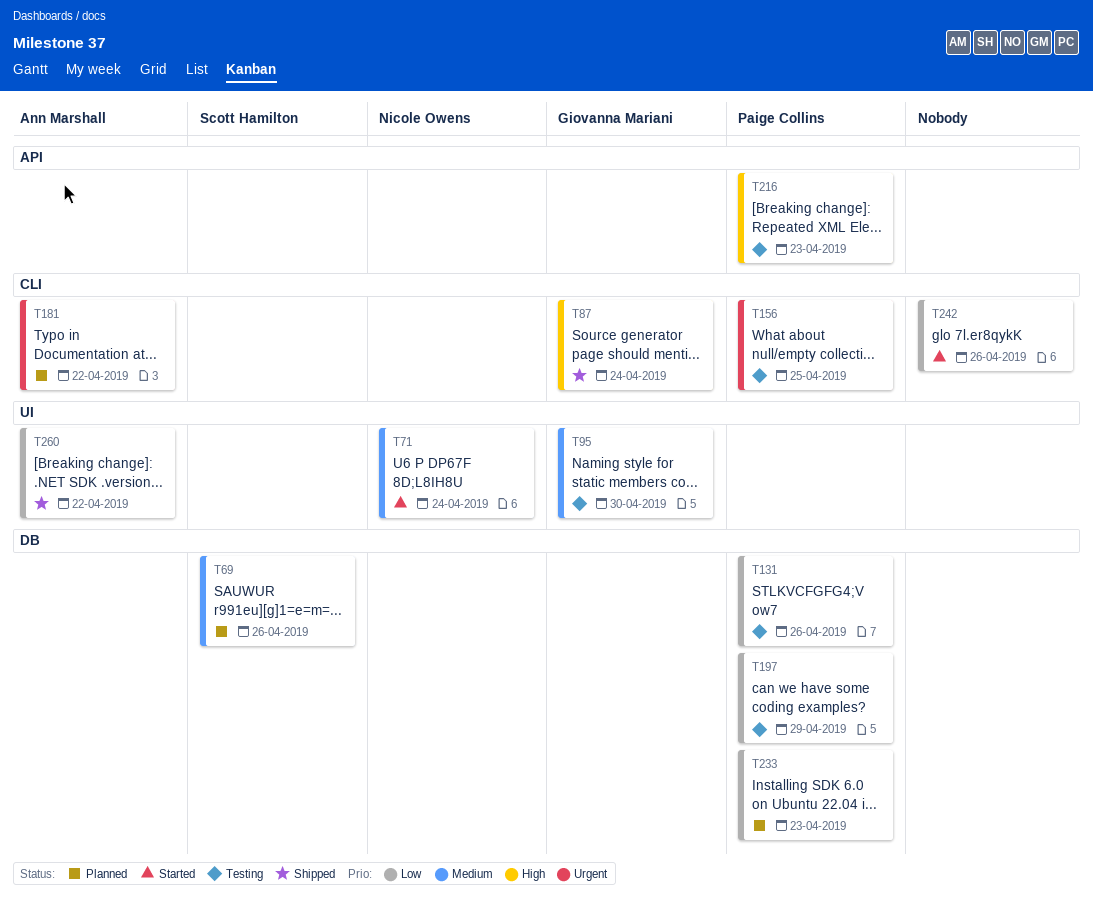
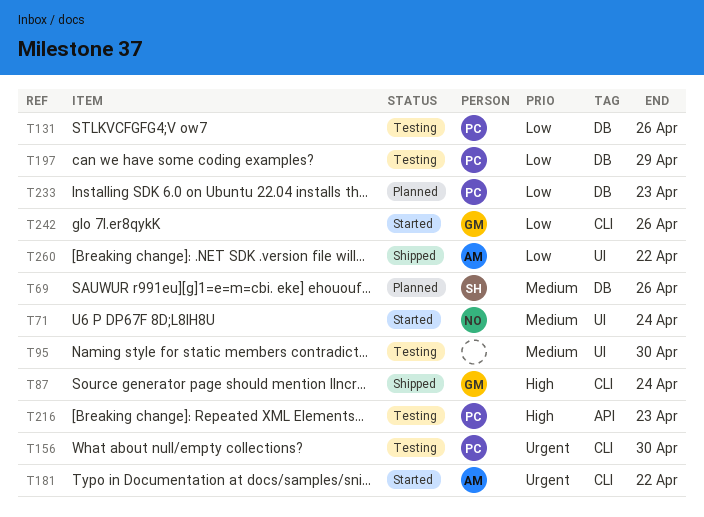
T95, owner: Giovanna Mariani -> none
T156, due: Apr 25 -> Apr 30
T181, status: Planned -> Started
T242, owner: none -> Giovanna Mariani

